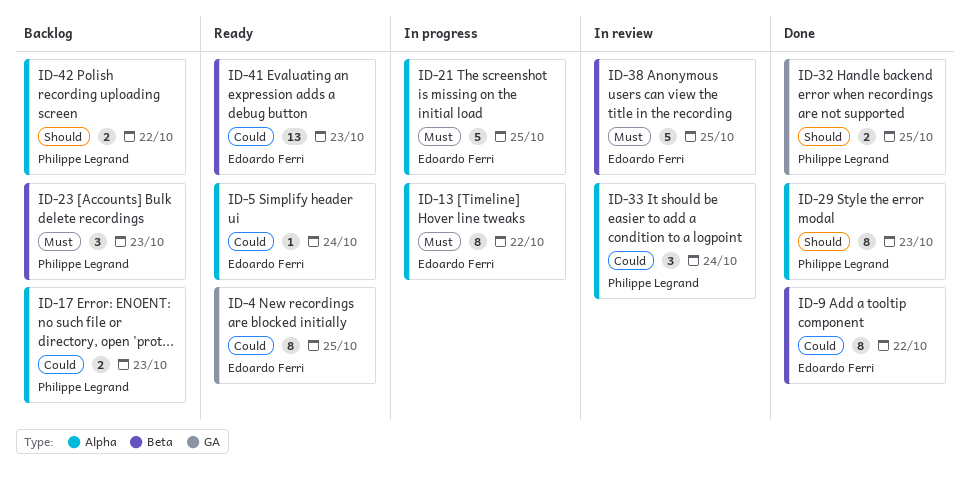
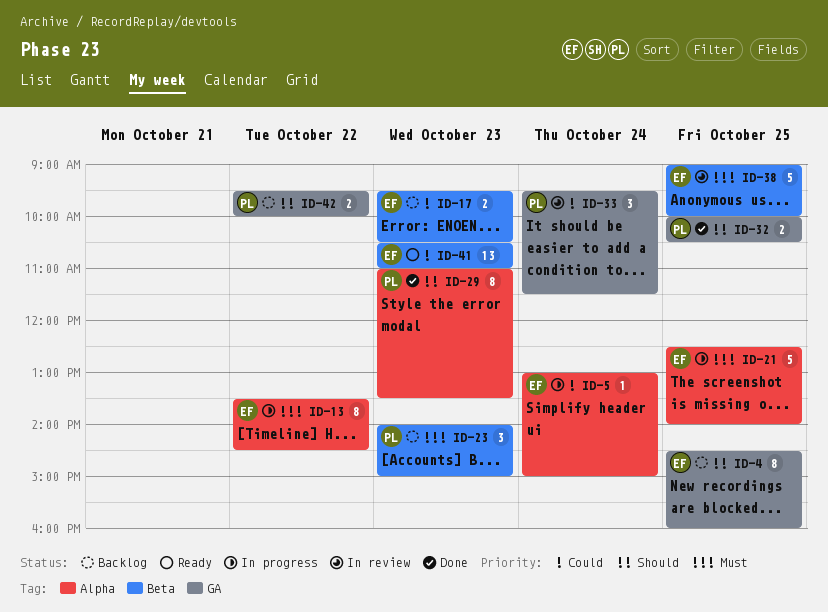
ID-4, status: Ready -> Backlog
ID-4, priority: Could -> Should
ID-5, status: Ready -> In progress
ID-9: present -> none
ID-17, owner: Philippe Legrand -> Edoardo Ferri
ID-17, label: Alpha -> Beta
ID-33, label: Alpha -> GA
ID-42, label: Alpha -> GA

